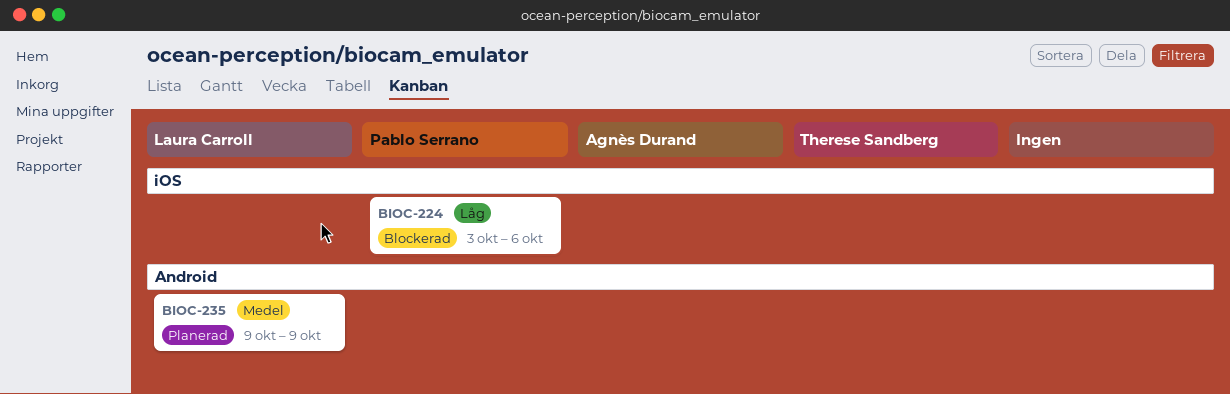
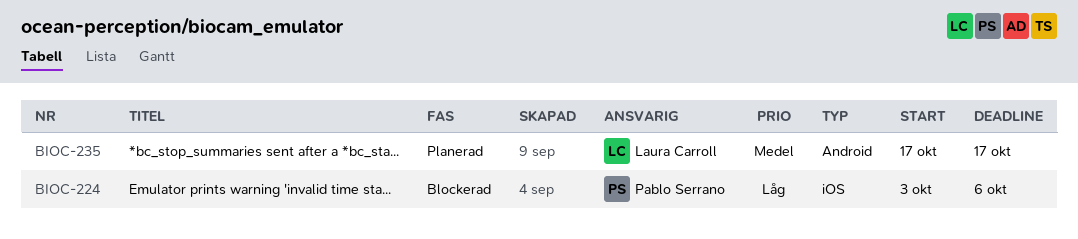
BIOC-235, start: Oct 9 -> Oct 17
BIOC-235, due: Oct 9 -> Oct 17

